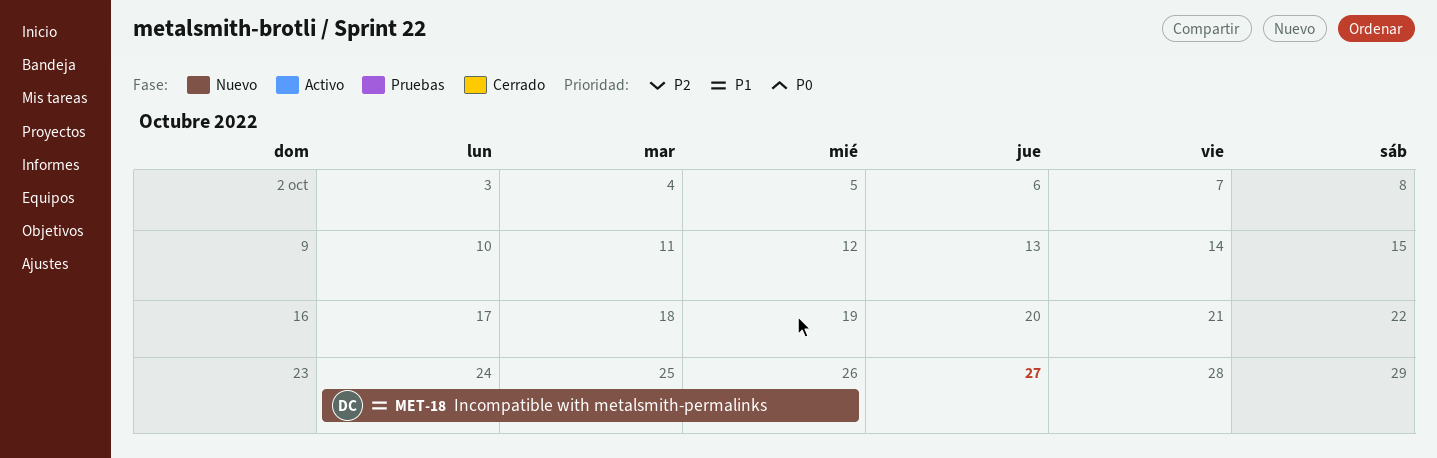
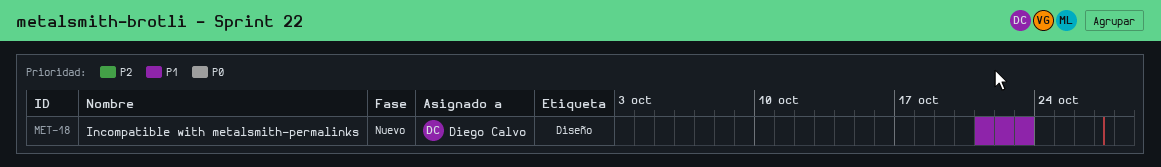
MET-18, start: Oct 24 -> Oct 21
MET-18, due: Oct 26 -> Oct 23

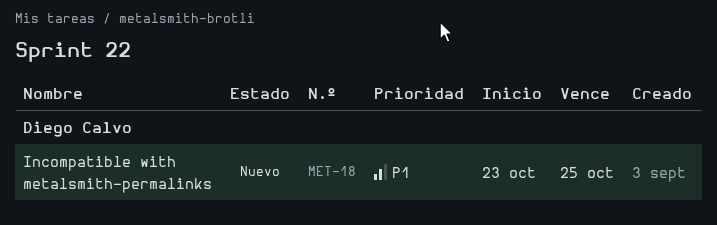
MET-18, start: Oct 21 -> Oct 23
MET-18, due: Oct 23 -> Oct 25

